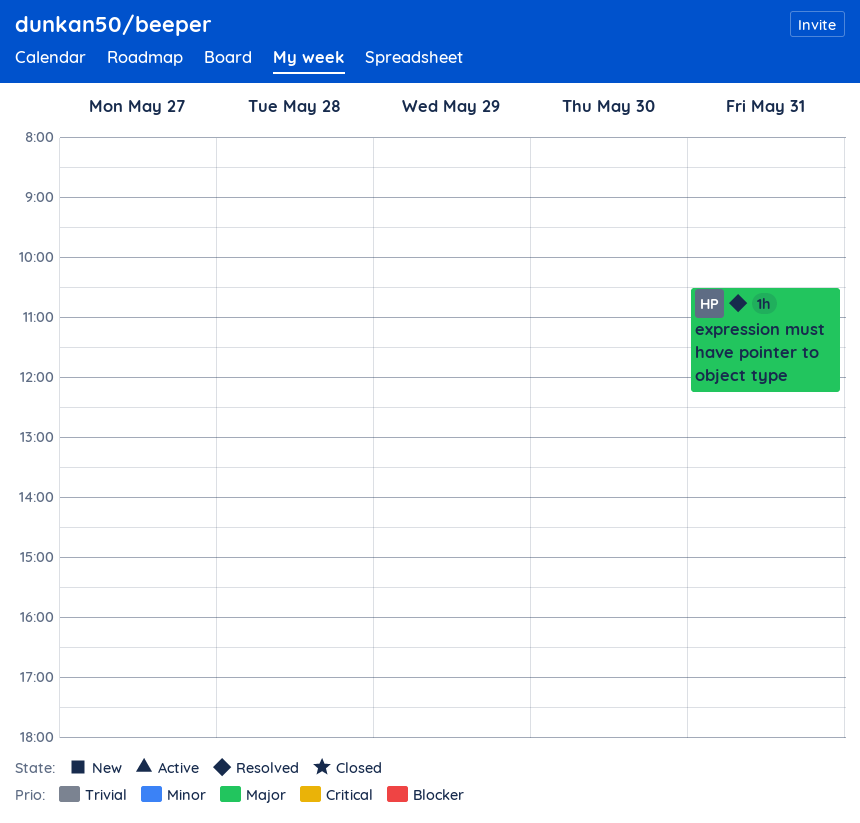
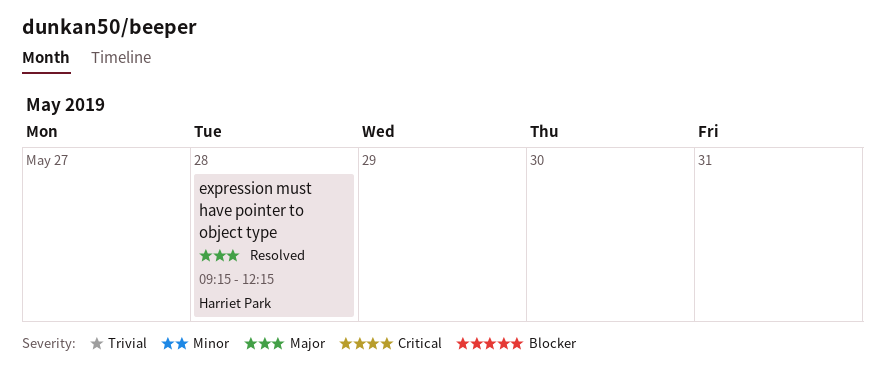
expression must have pointer to object type, day: May 31 -> May 28
expression must have pointer to object type, begins: 10:30 -> 09:15

